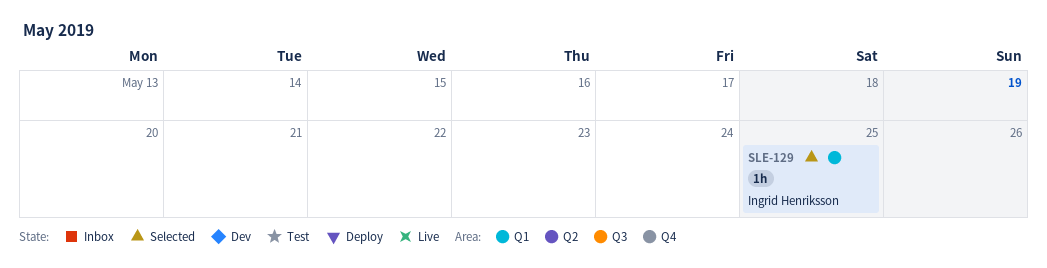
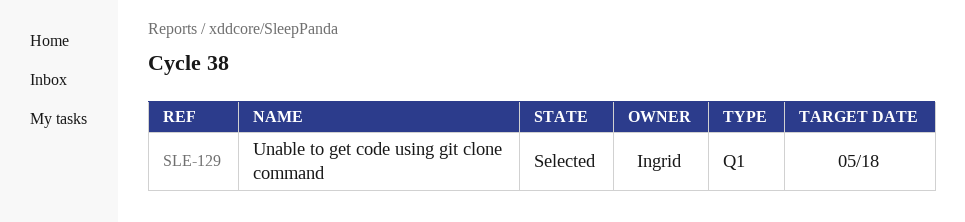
SLE-129, due: May 25 -> May 18

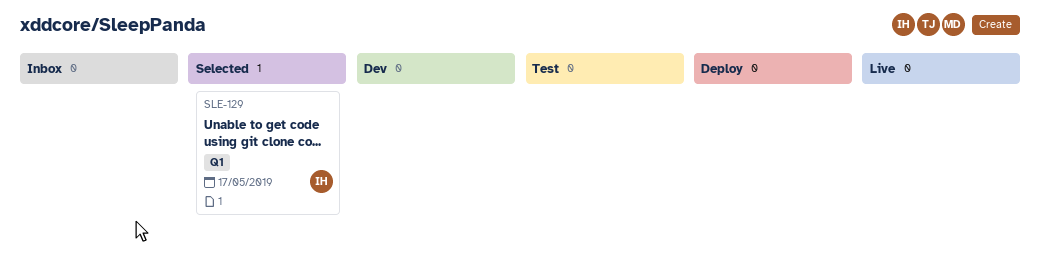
SLE-129, due: May 18 -> May 17

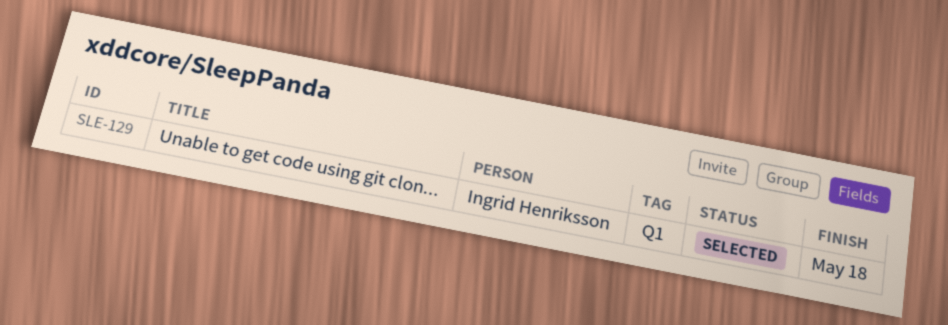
SLE-129, due: May 17 -> May 18

